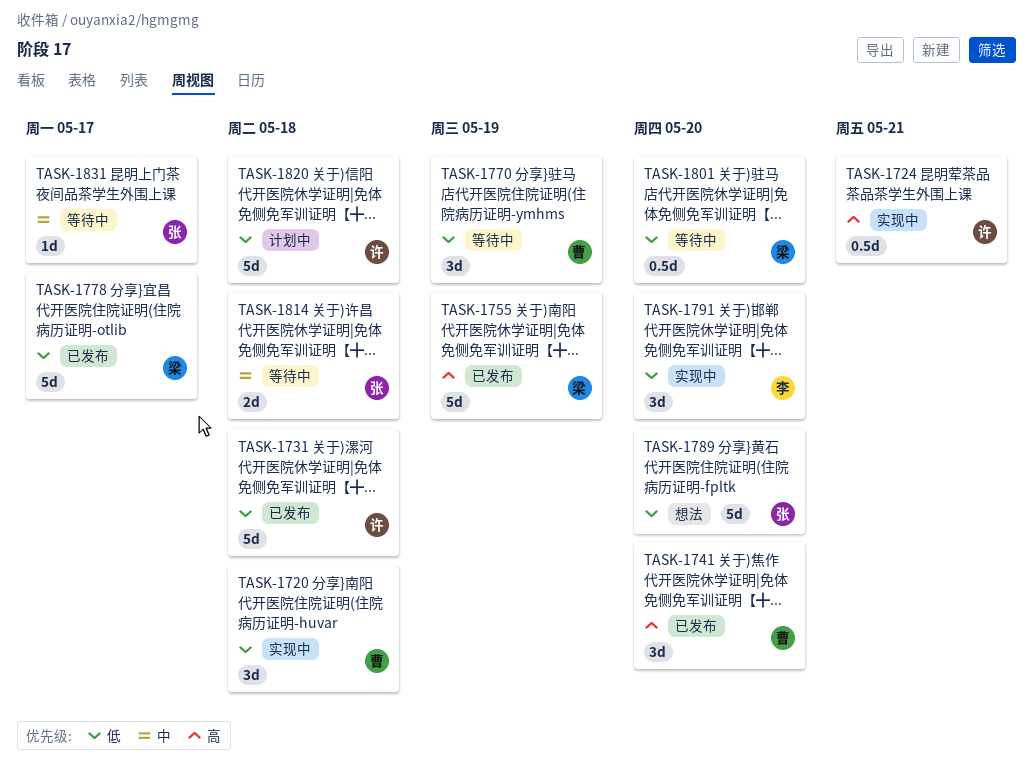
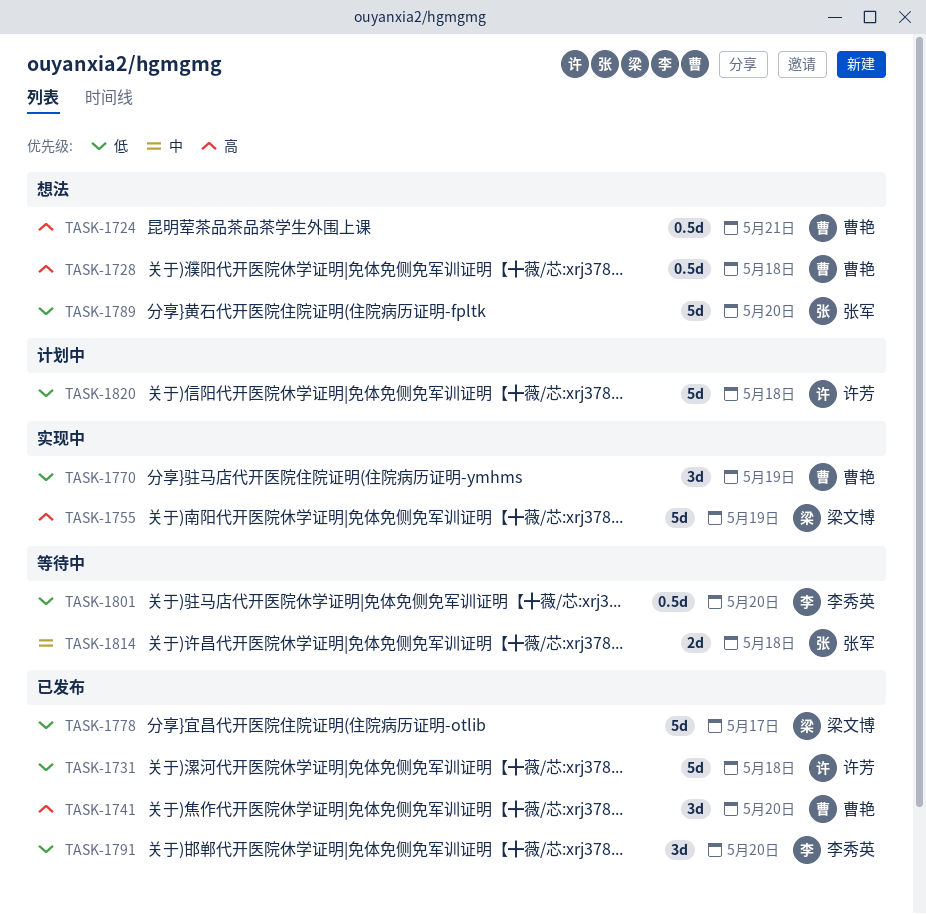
TASK-1720: present -> none
TASK-1724, status: 实现中 -> 想法
TASK-1724, owner: 许芳 -> 曹艳
TASK-1728: none -> present
TASK-1755, status: 已发布 -> 实现中
TASK-1770, status: 等待中 -> 实现中
TASK-1791, status: 实现中 -> 已发布
TASK-1801, owner: 梁文博 -> 李秀英
TASK-1831: present -> none

